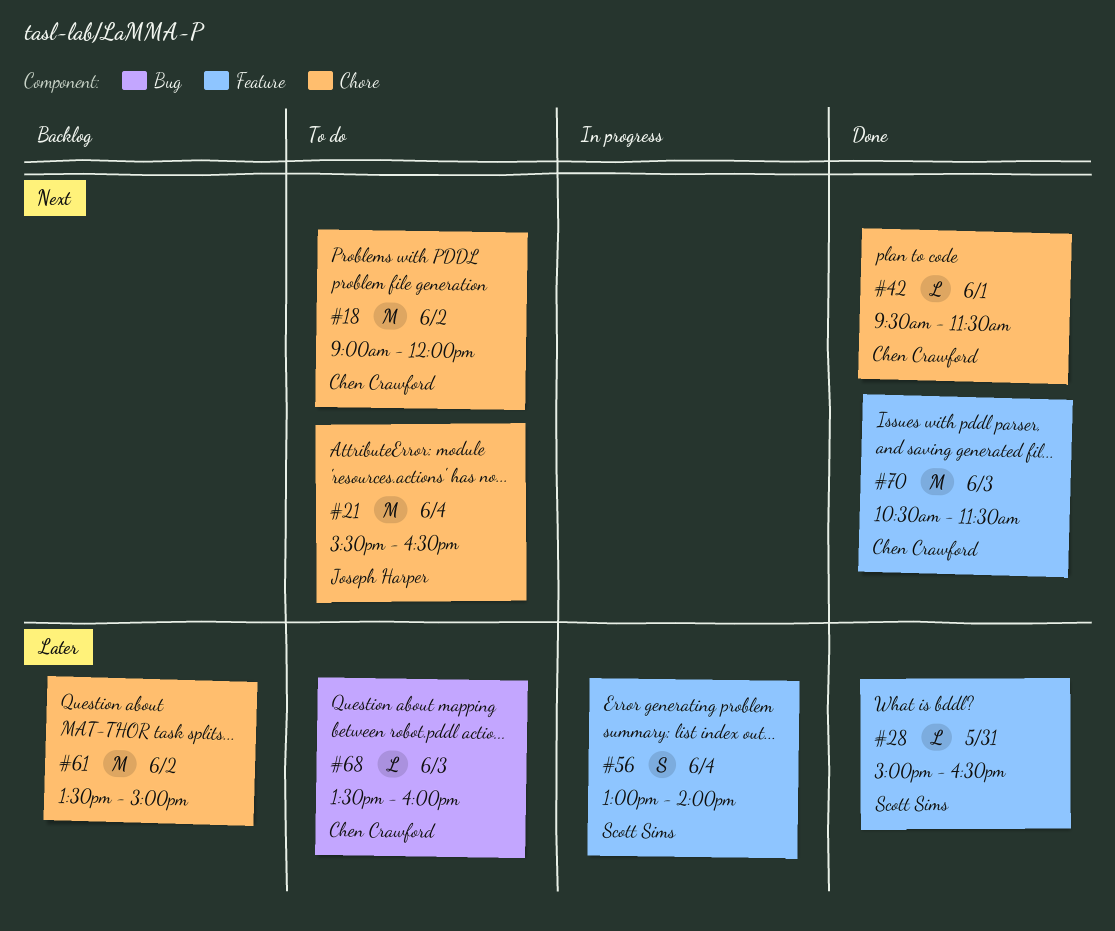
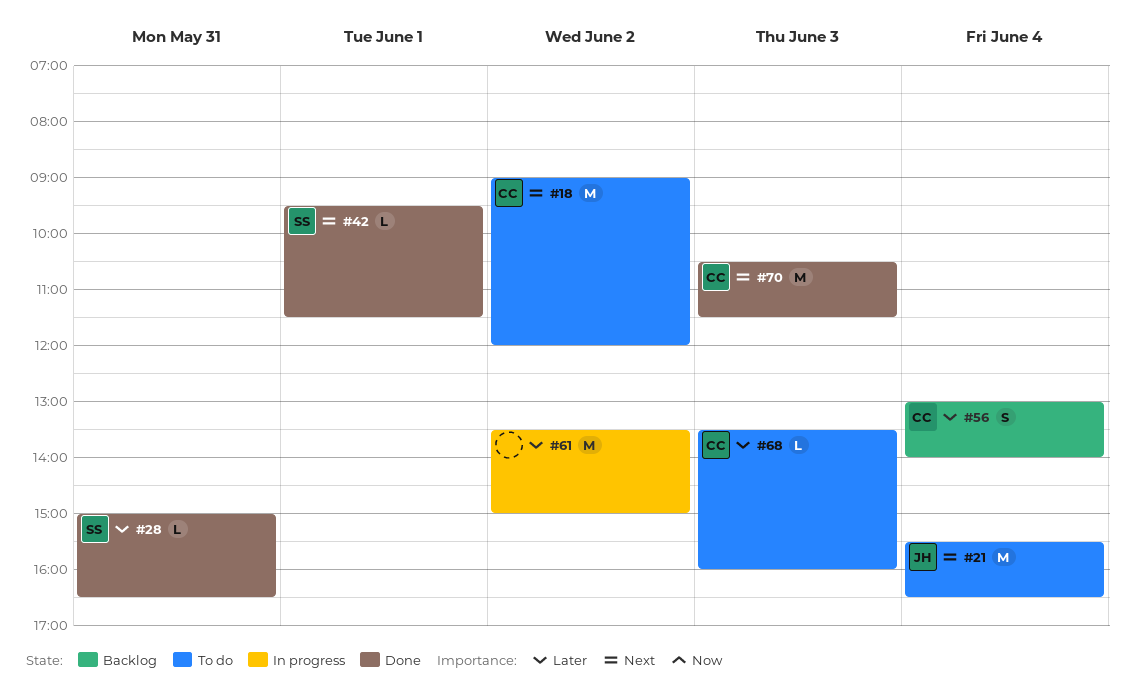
#42, owner: Chen Crawford -> Scott Sims
#56, status: In progress -> Backlog
#56, owner: Scott Sims -> Chen Crawford
#61, status: Backlog -> In progress

